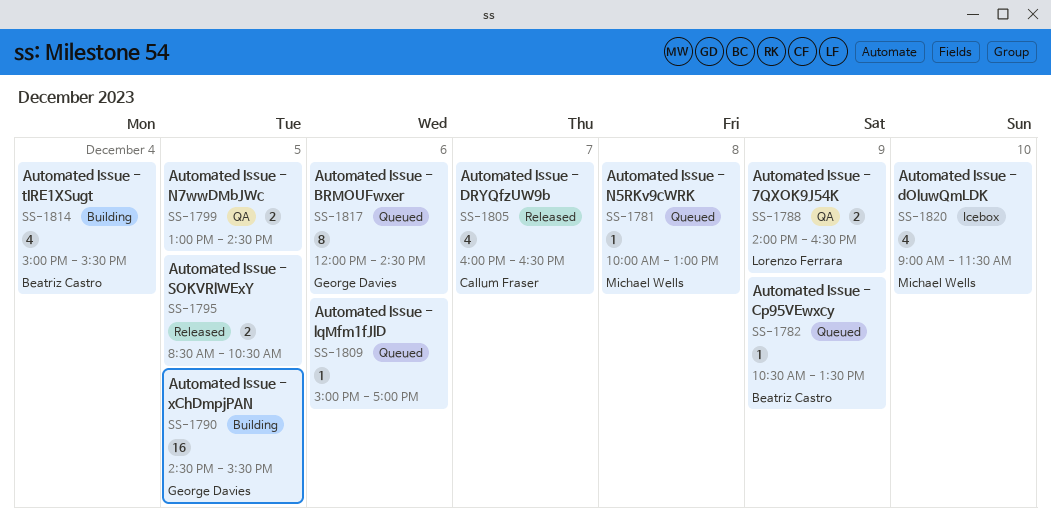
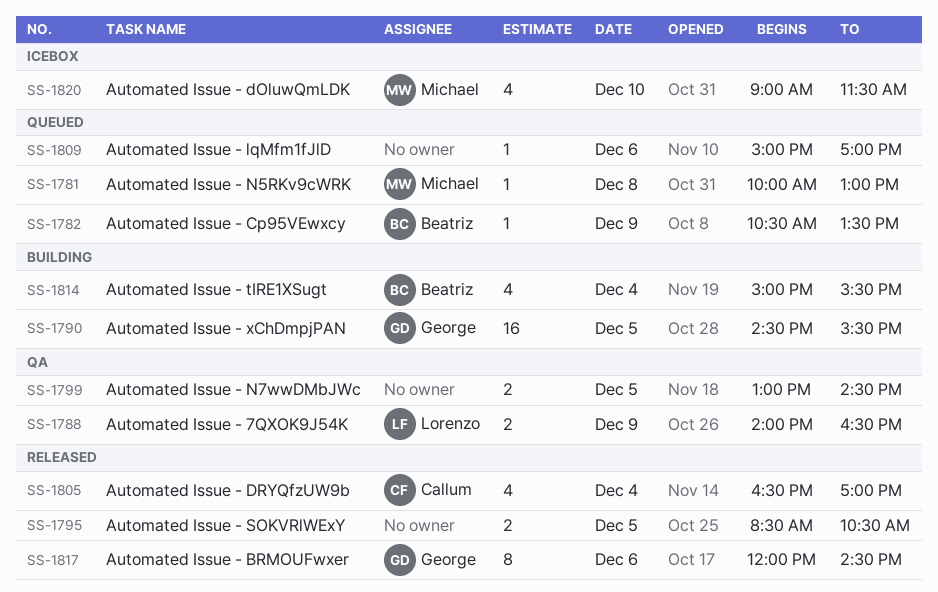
SS-1805, day: Dec 7 -> Dec 4
SS-1805, begins: 16:00 -> 16:30
SS-1805, ends: 16:30 -> 17:00
SS-1817, status: Queued -> Released

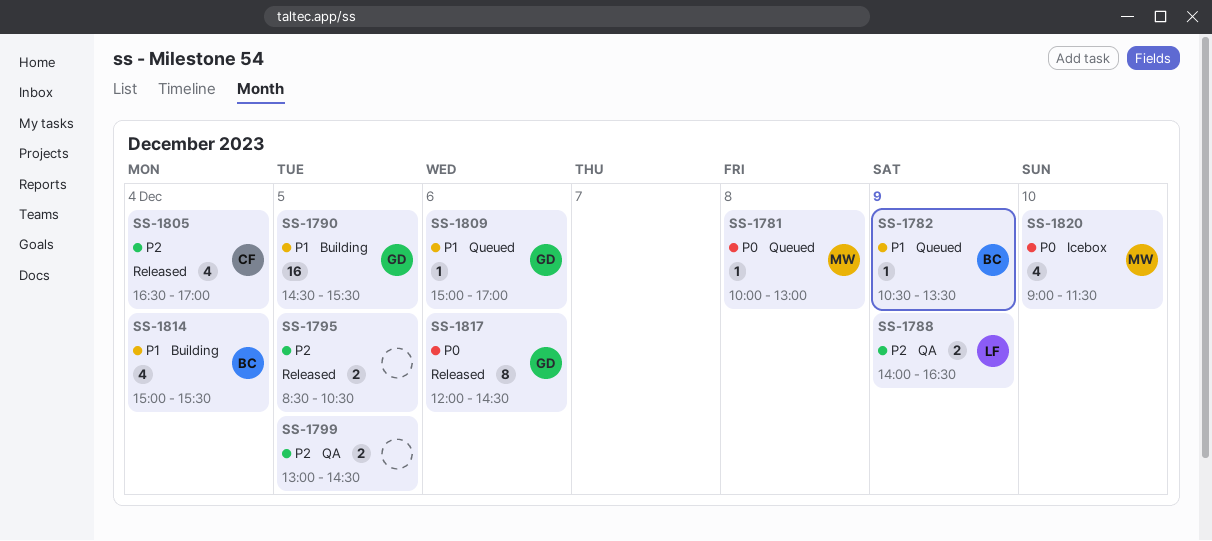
SS-1809, owner: none -> George

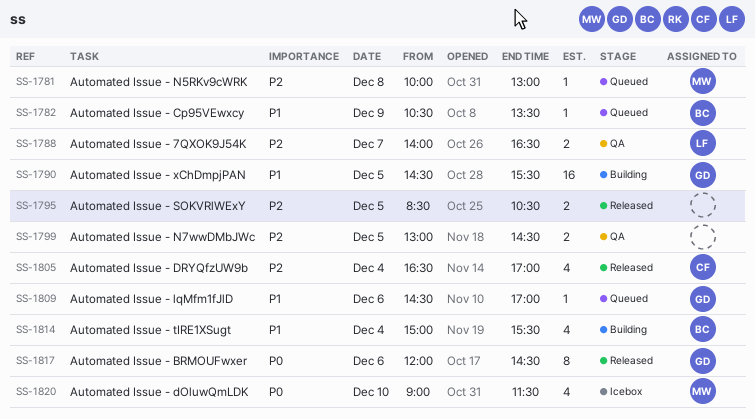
SS-1781, priority: P0 -> P2
SS-1788, day: Dec 9 -> Dec 7
SS-1809, begins: 15:00 -> 14:30

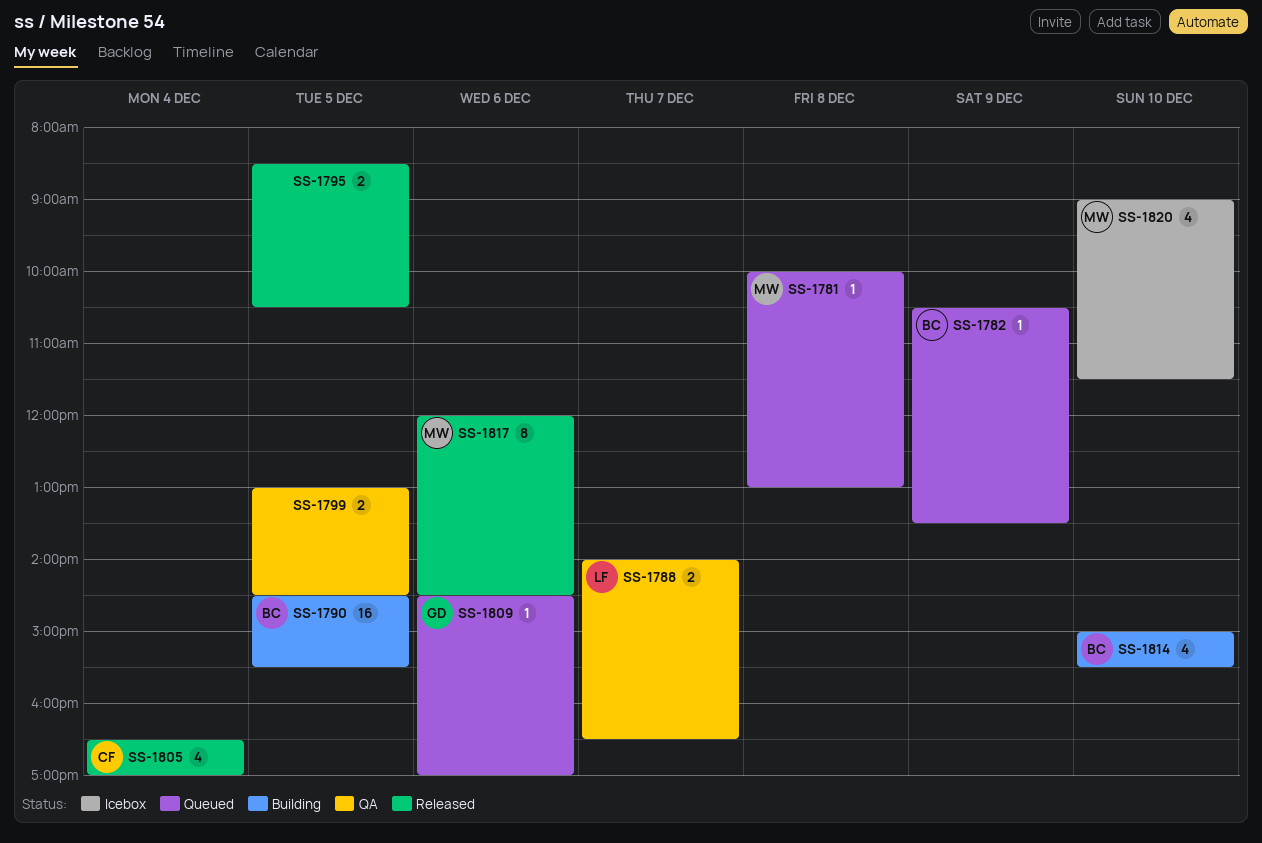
SS-1790, owner: GD -> BC
SS-1814, day: Dec 4 -> Dec 10
SS-1817, owner: GD -> MW

